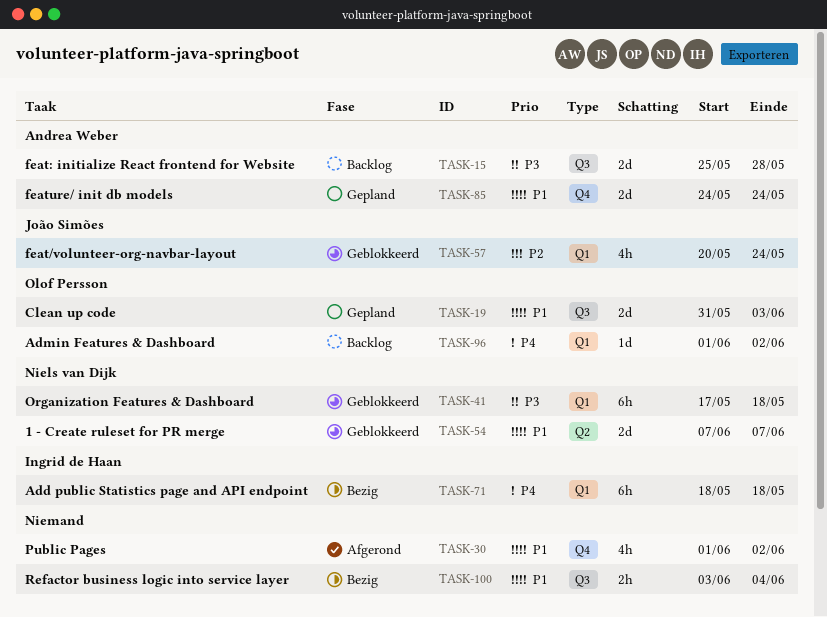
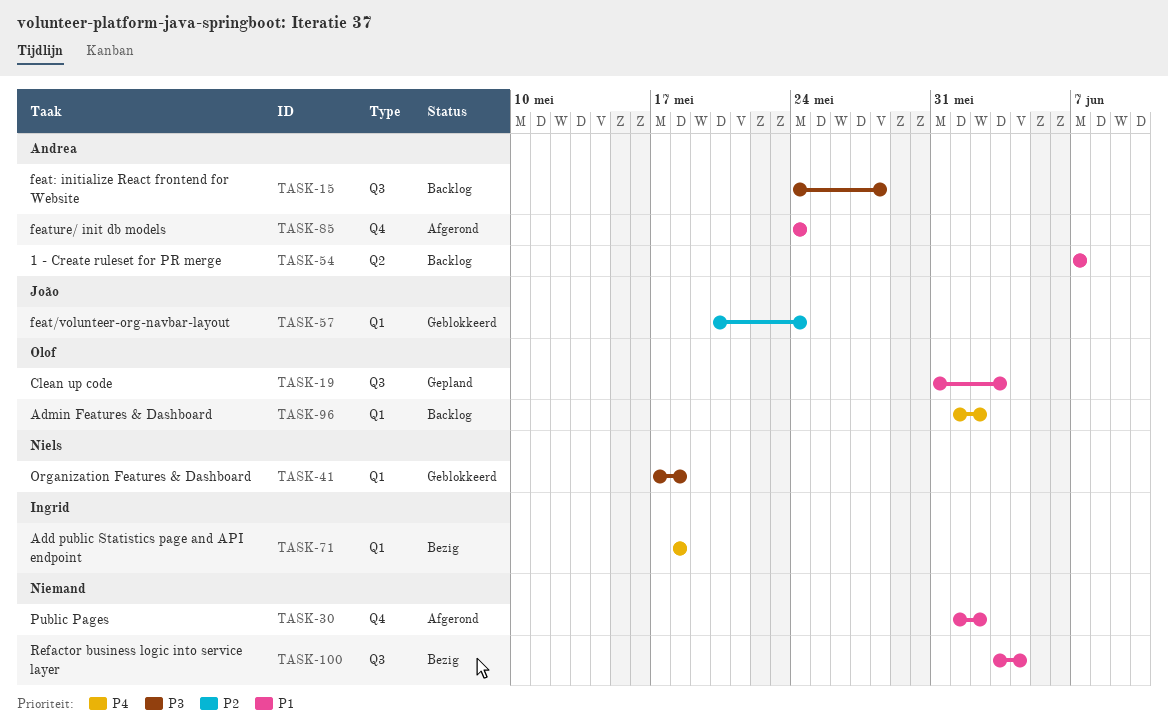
TASK-15, start: May 25 -> May 24
TASK-54, status: Geblokkeerd -> Backlog
TASK-54, owner: Niels van Dijk -> Andrea Weber
TASK-85, status: Gepland -> Afgerond

